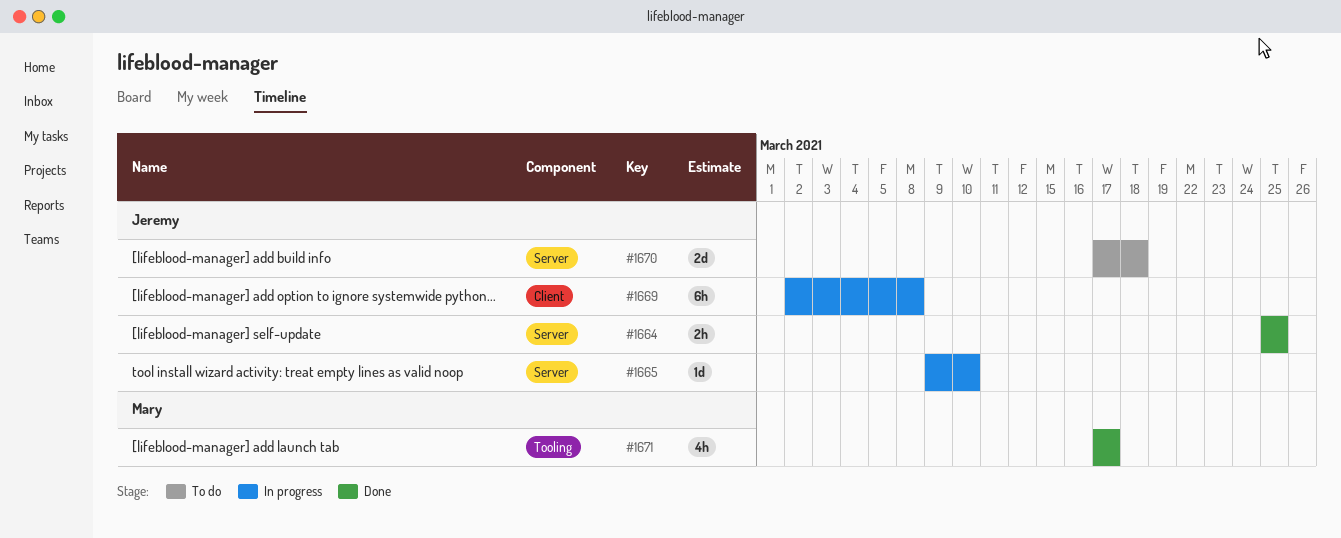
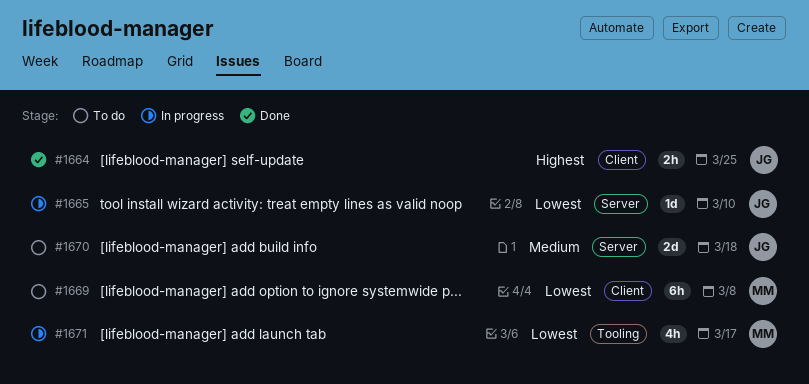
#1664, label: Server -> Client
#1669, status: In progress -> To do
#1669, owner: Jeremy -> Mary
#1671, status: Done -> In progress

